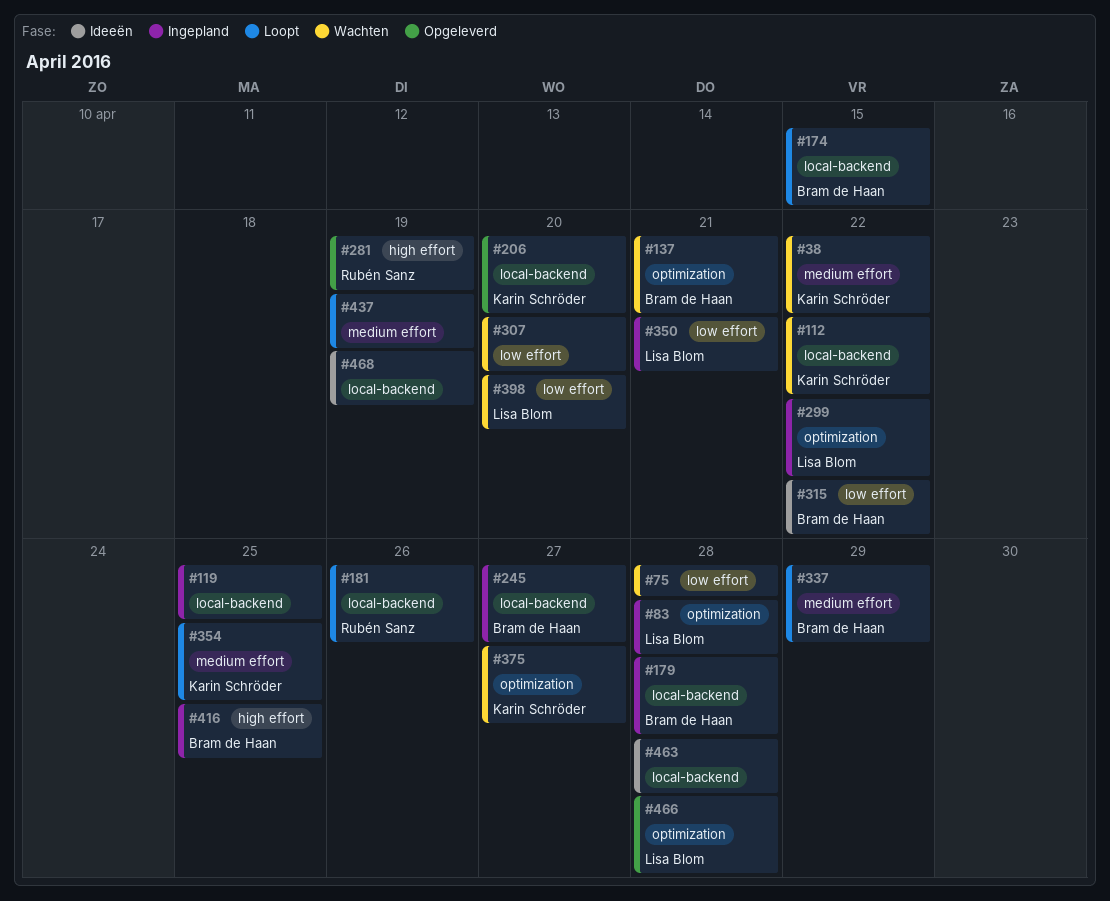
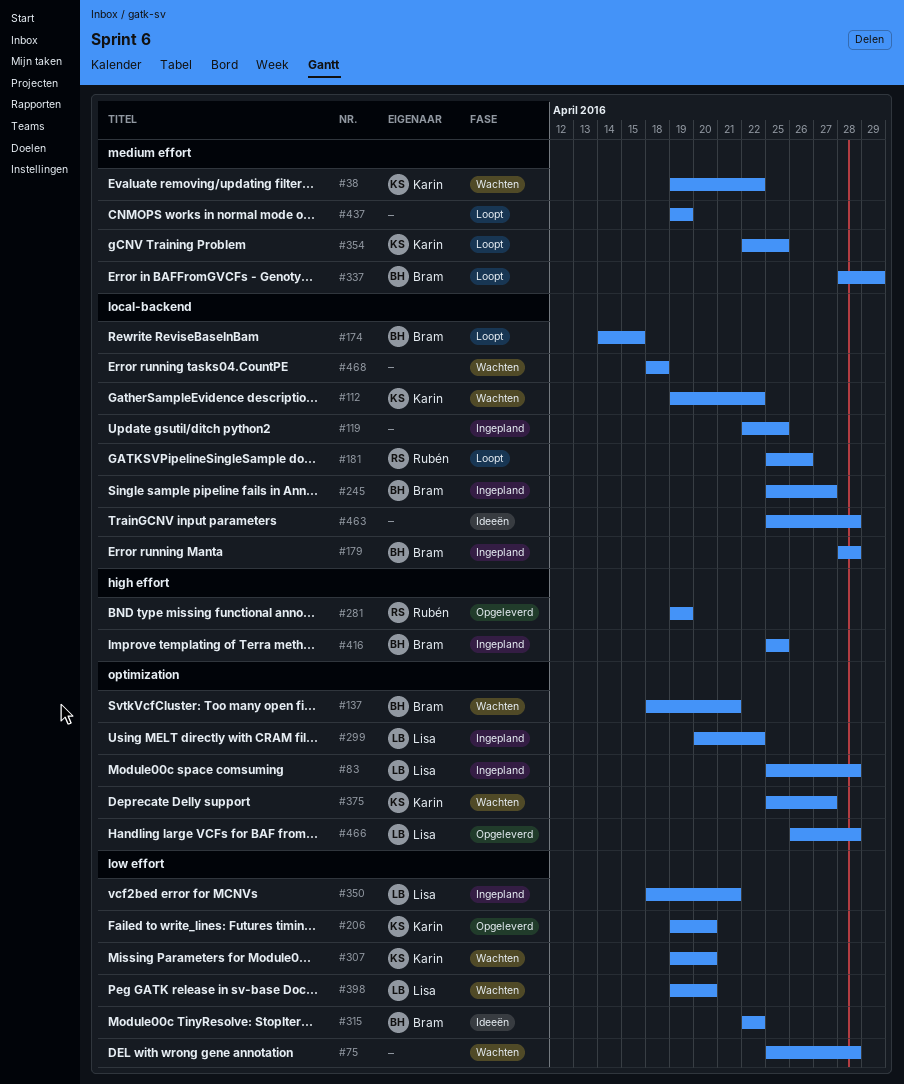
#206, label: local-backend -> low effort
#307, owner: none -> Karin Schröder
#468, status: Ideeën -> Wachten
#468, due: Apr 19 -> Apr 18

